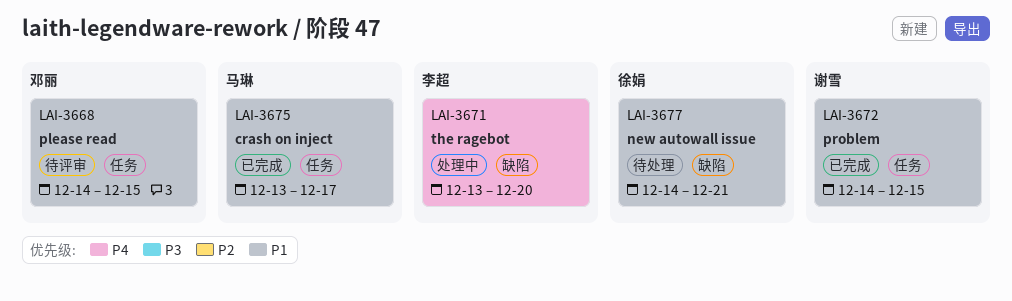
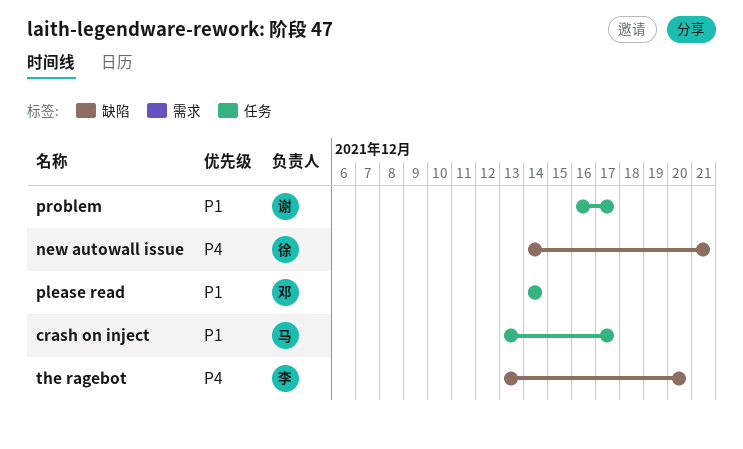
new autowall issue, priority: P1 -> P4
please read, due: Dec 15 -> Dec 14
problem, start: Dec 14 -> Dec 16
problem, due: Dec 15 -> Dec 17

